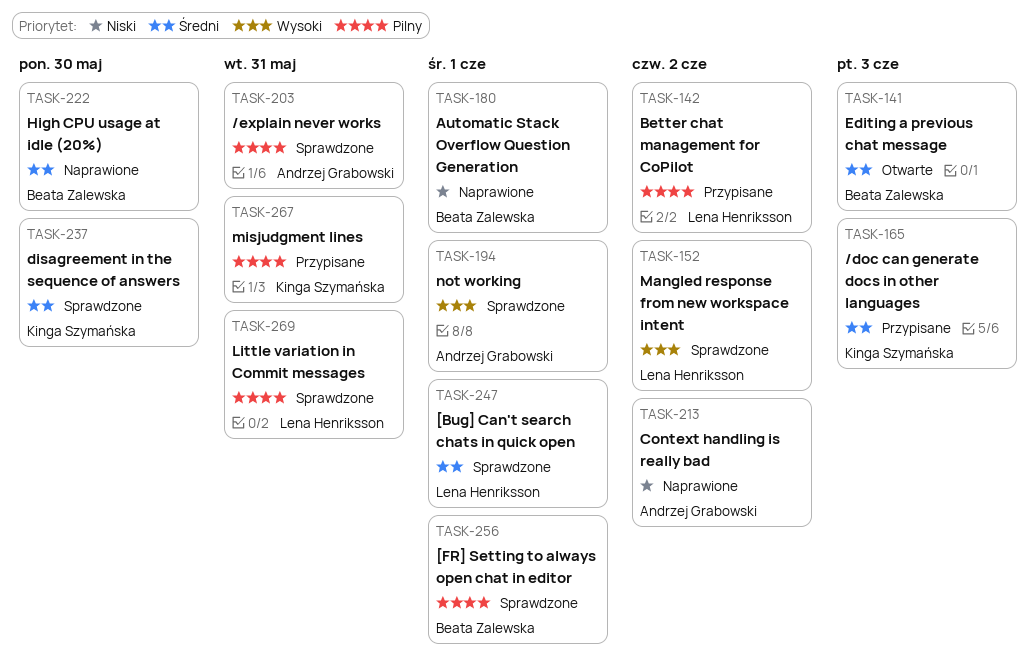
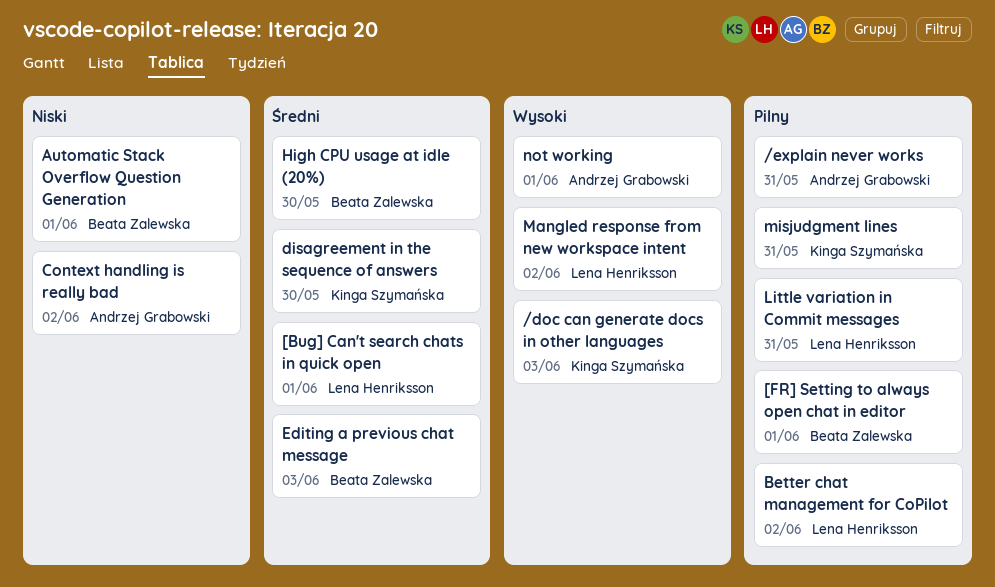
/doc can generate docs in other languages, priority: Średni -> Wysoki

